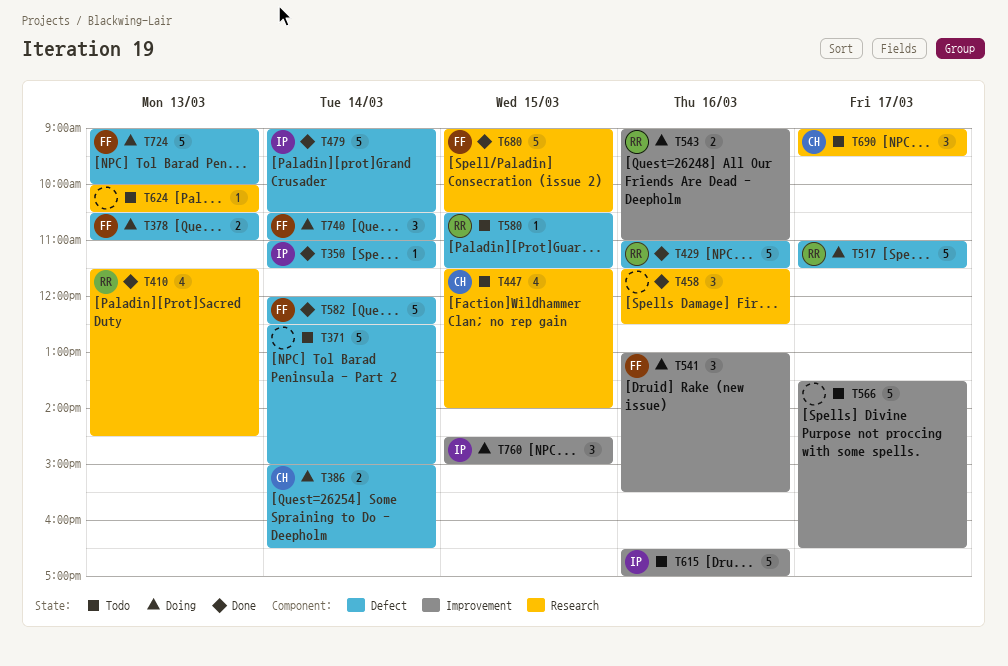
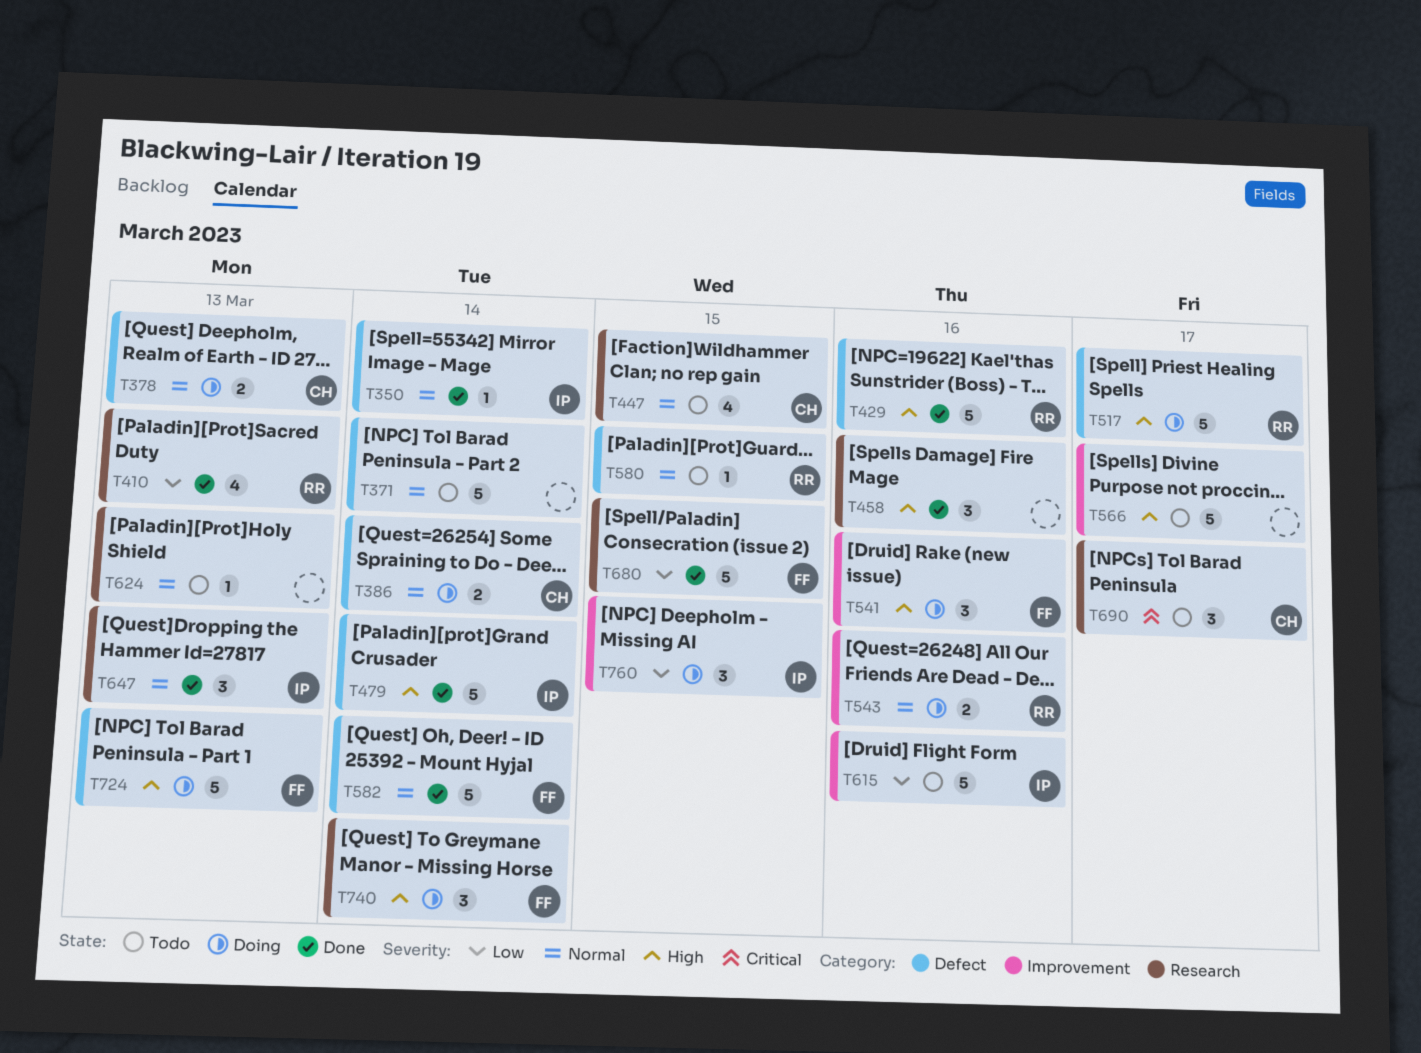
T378, owner: FF -> CH
T647: none -> present
T740, label: Defect -> Research

